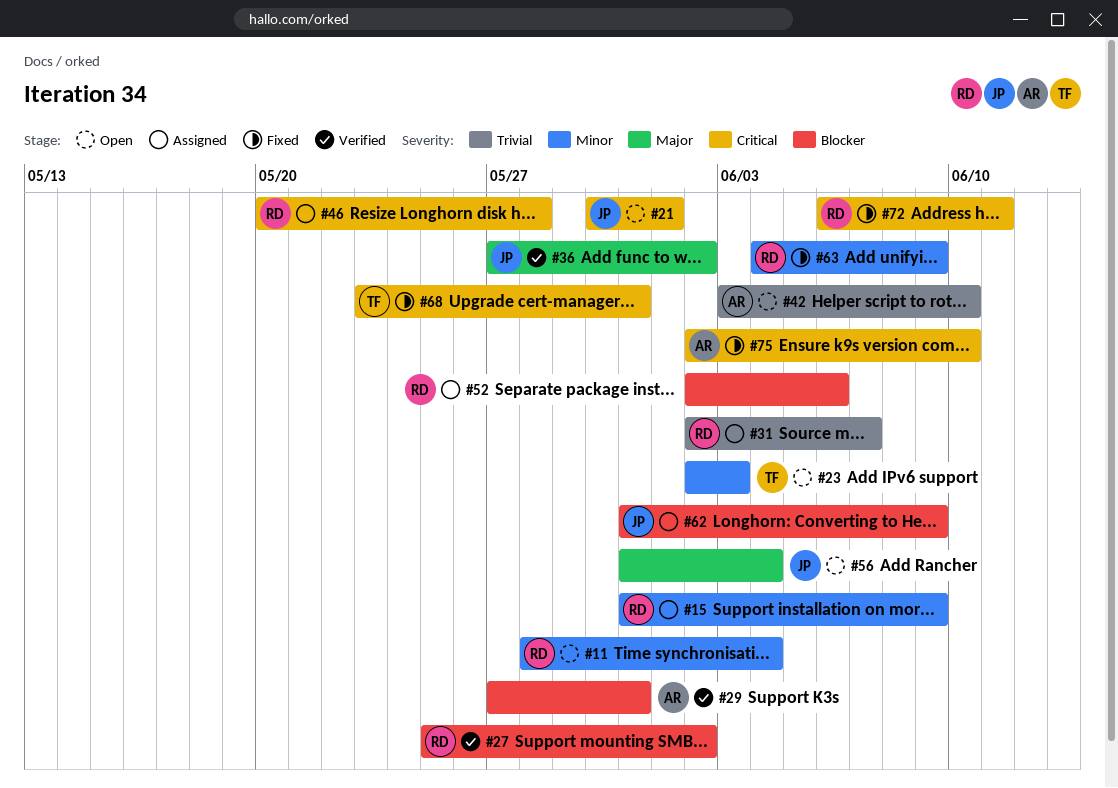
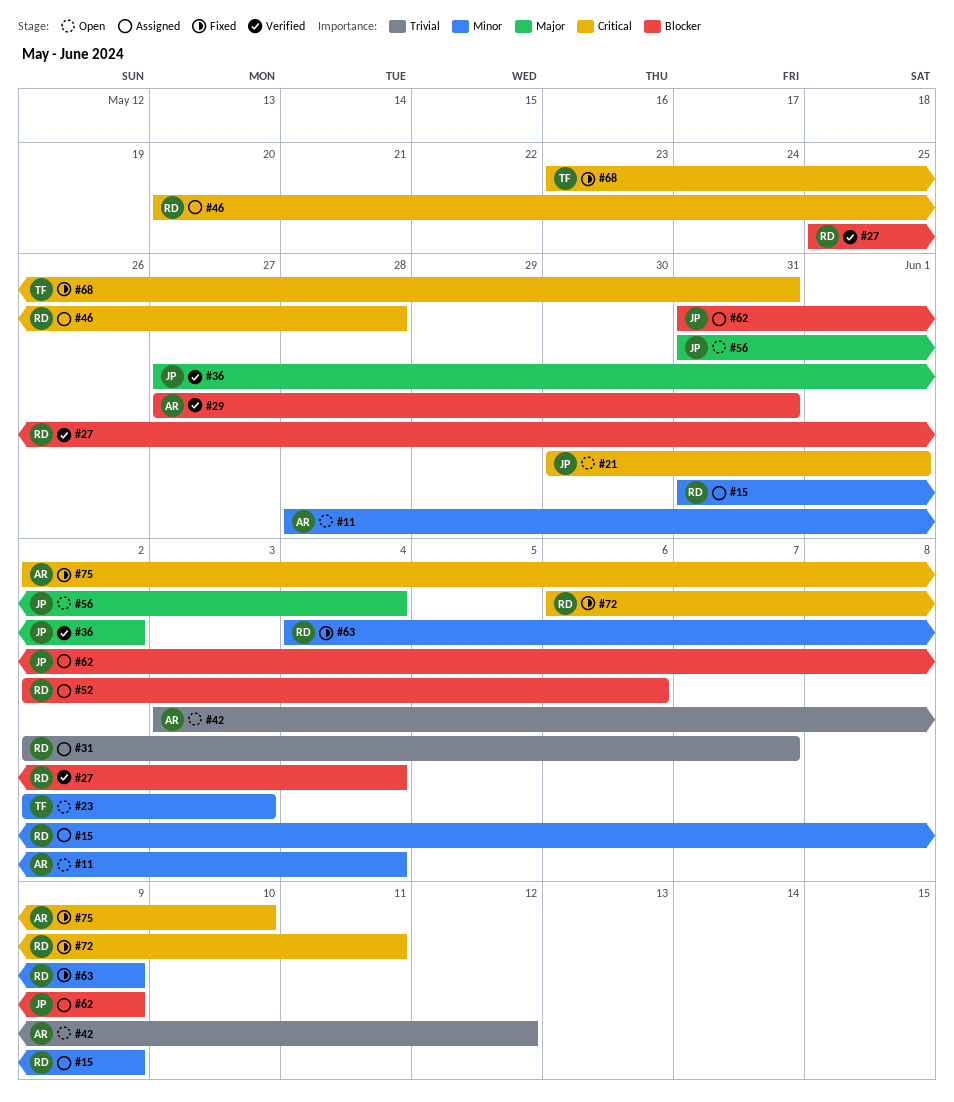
#11, owner: RD -> AR
#27, due: Jun 2 -> Jun 4
#42, due: Jun 10 -> Jun 12

